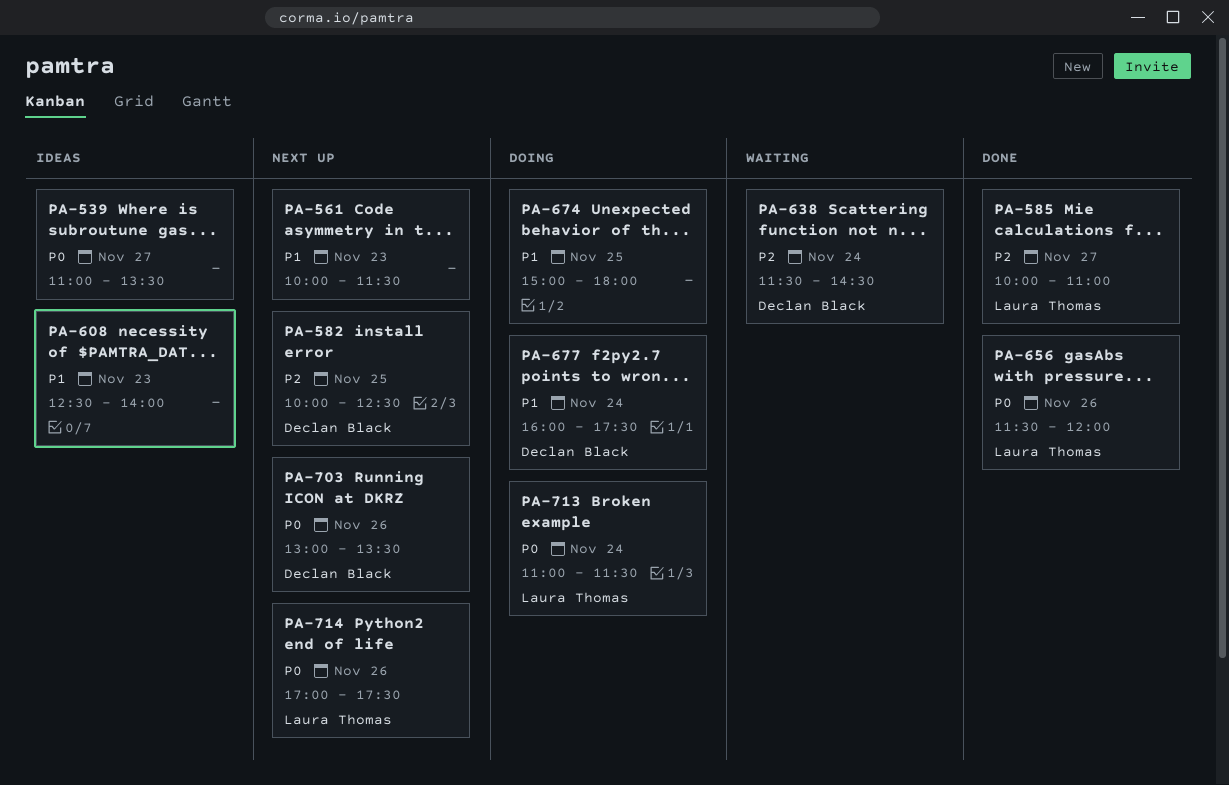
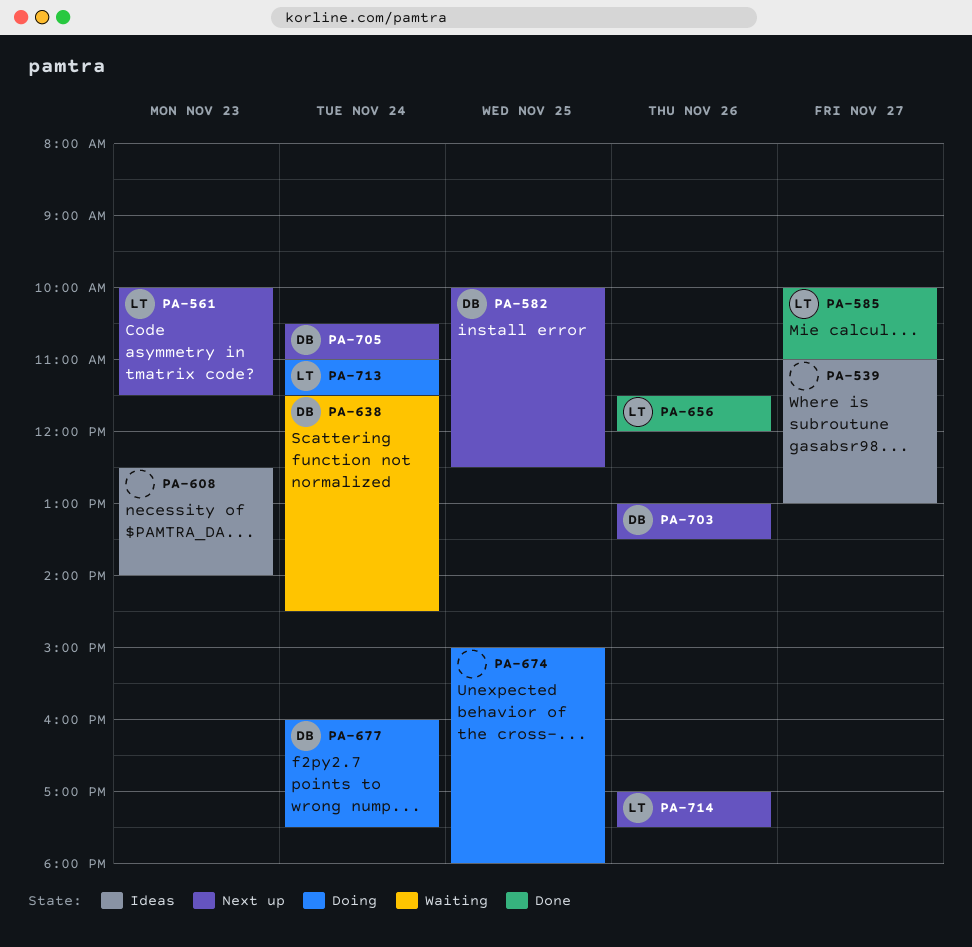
PA-539, ends: 13:30 -> 13:00
PA-561, owner: none -> Laura Thomas
PA-705: none -> present

